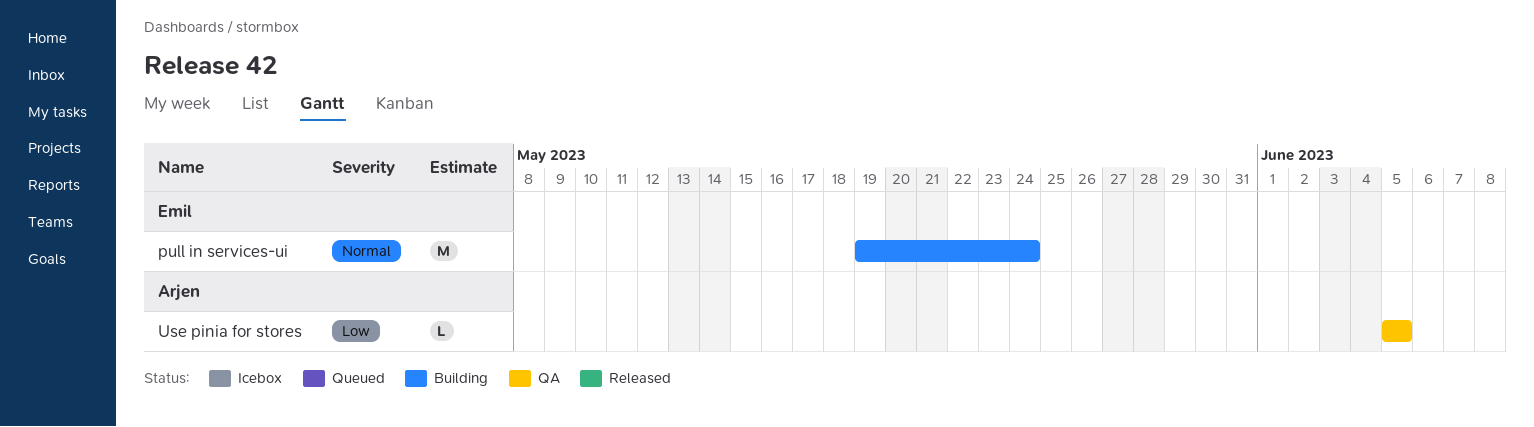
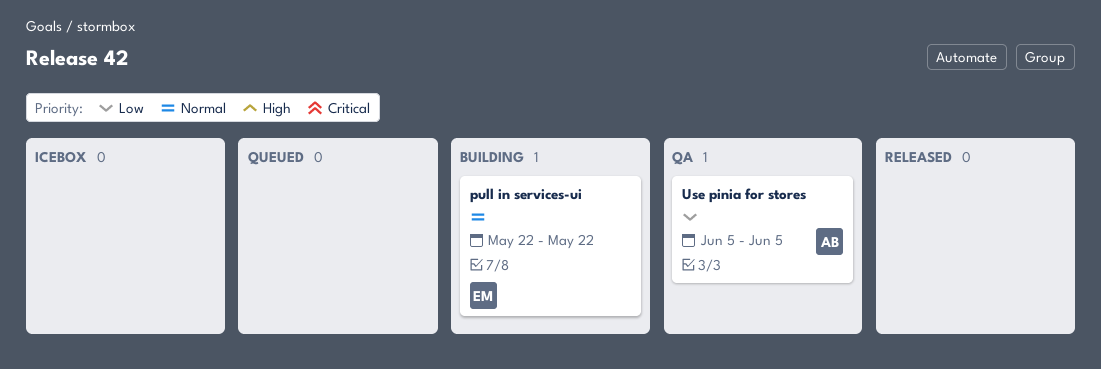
pull in services-ui, start: May 19 -> May 22
pull in services-ui, due: May 24 -> May 22

